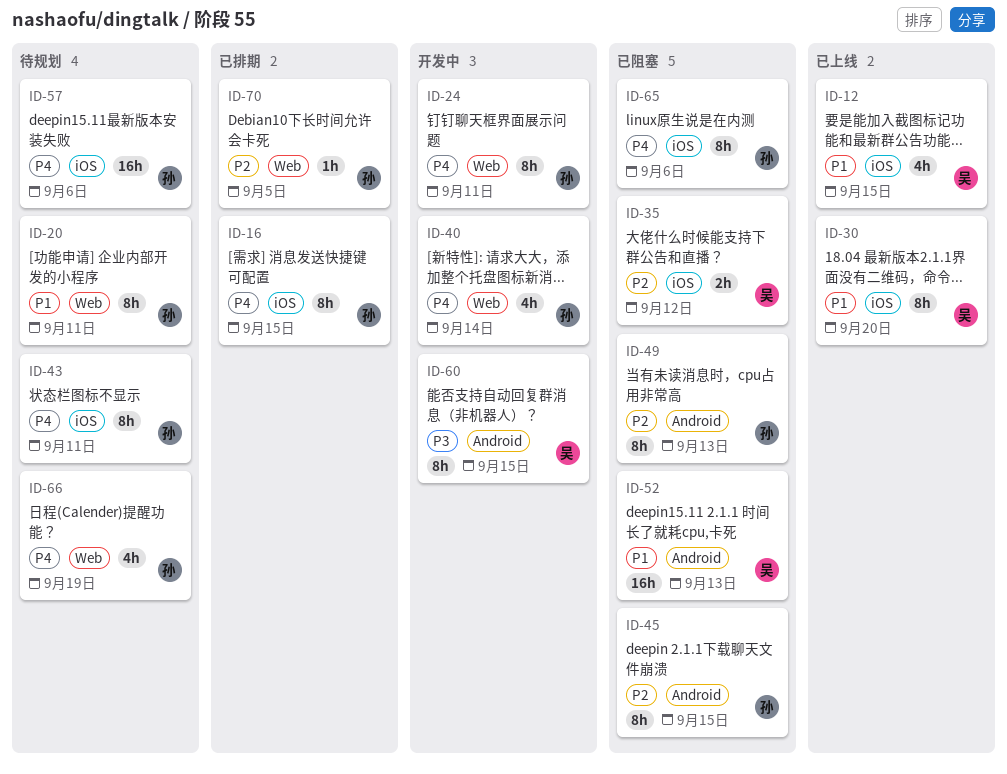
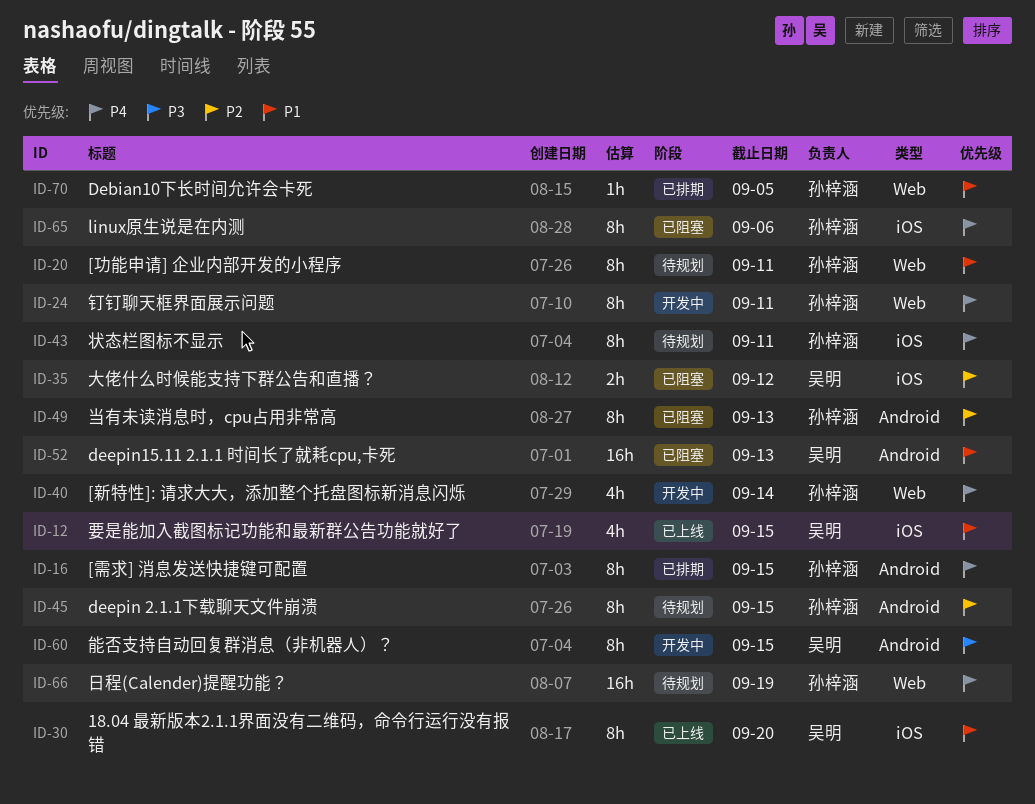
ID-16, label: iOS -> Android
ID-45, status: 已阻塞 -> 待规划
ID-57: present -> none
ID-66, estimate: 4h -> 16h
ID-70, priority: P2 -> P1

